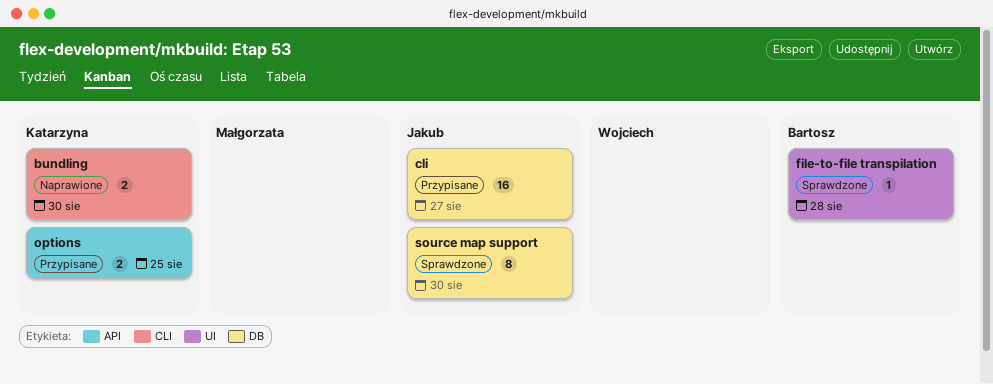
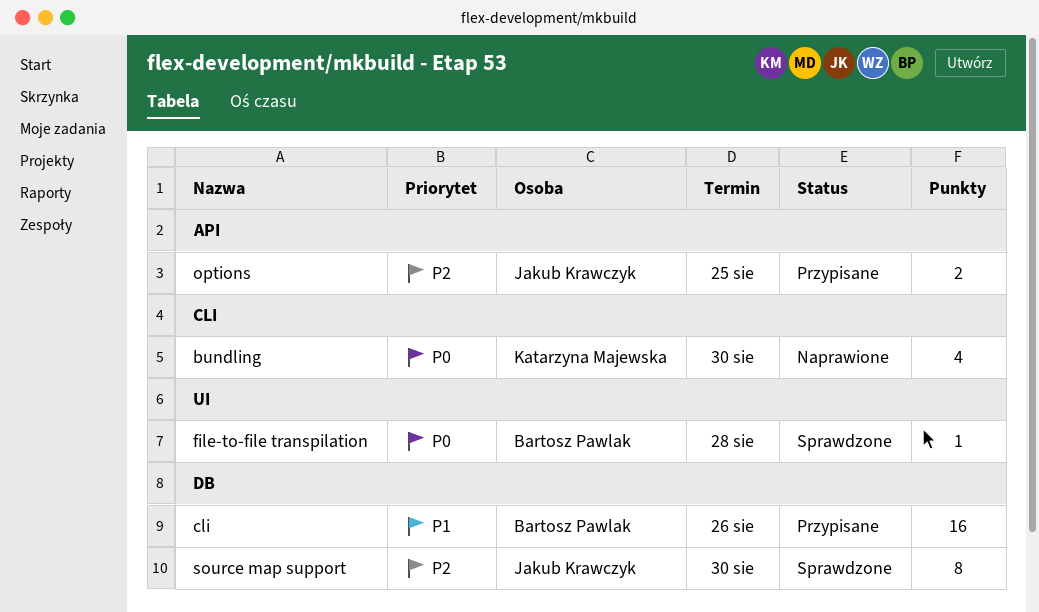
bundling, estimate: 2 -> 4
cli, owner: Jakub Krawczyk -> Bartosz Pawlak
cli, due: Aug 27 -> Aug 26
options, owner: Katarzyna Majewska -> Jakub Krawczyk

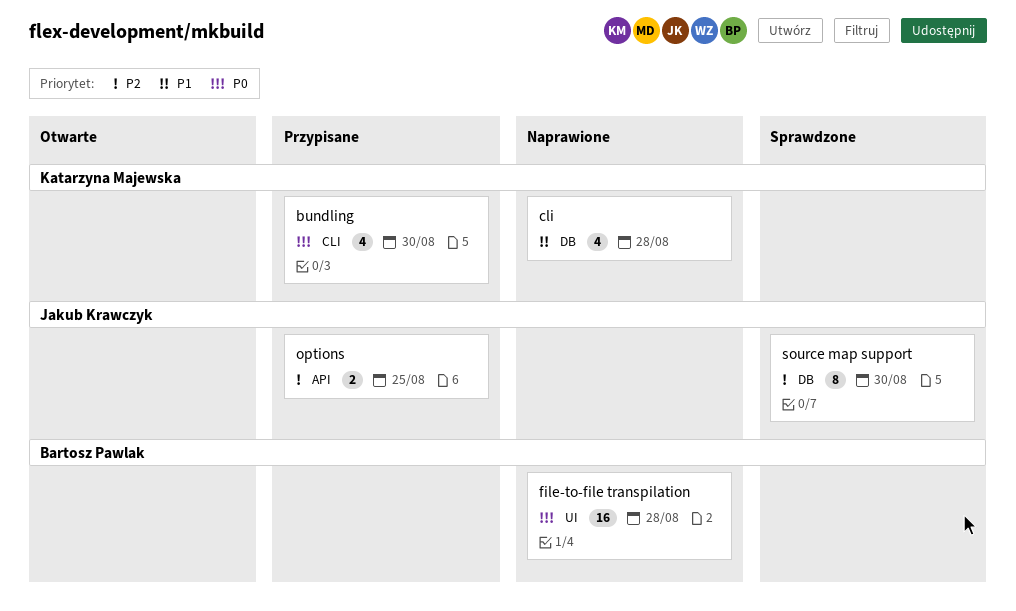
bundling, status: Naprawione -> Przypisane
cli, status: Przypisane -> Naprawione
cli, owner: Bartosz Pawlak -> Katarzyna Majewska
cli, estimate: 16 -> 4
cli, due: Aug 26 -> Aug 28
file-to-file transpilation, status: Sprawdzone -> Naprawione
file-to-file transpilation, estimate: 1 -> 16

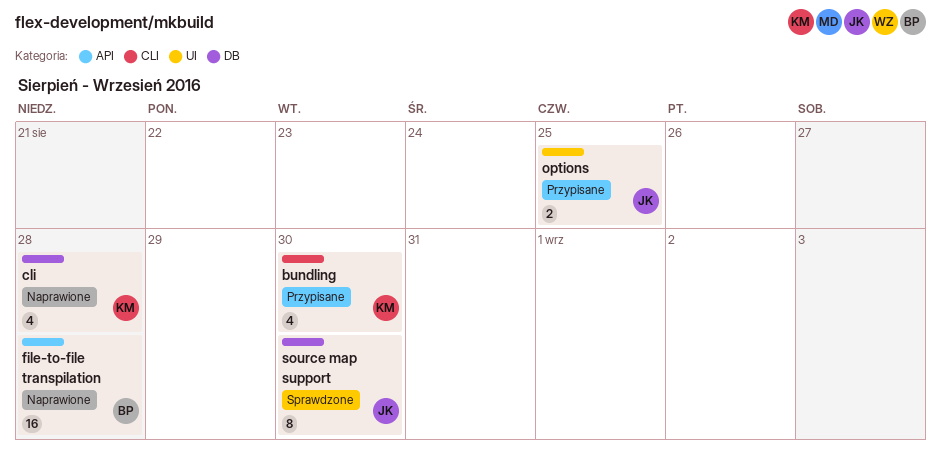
file-to-file transpilation, label: UI -> API
options, label: API -> UI

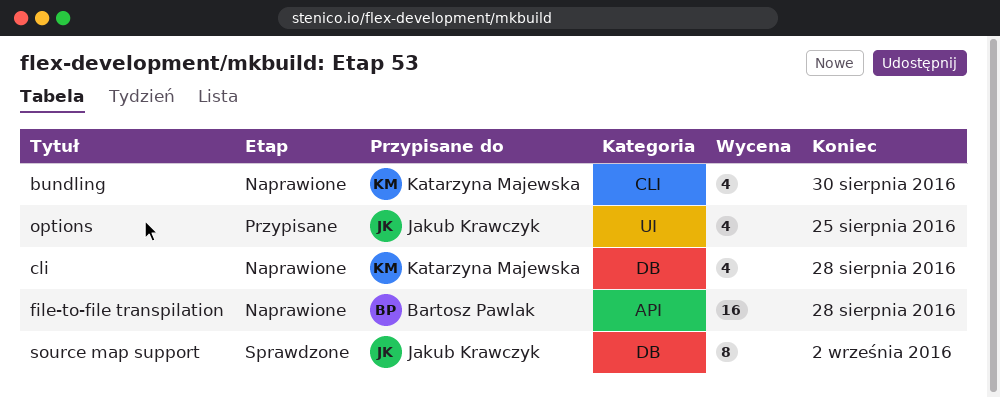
bundling, status: Przypisane -> Naprawione
options, estimate: 2 -> 4
source map support, due: Aug 30 -> Sep 2

